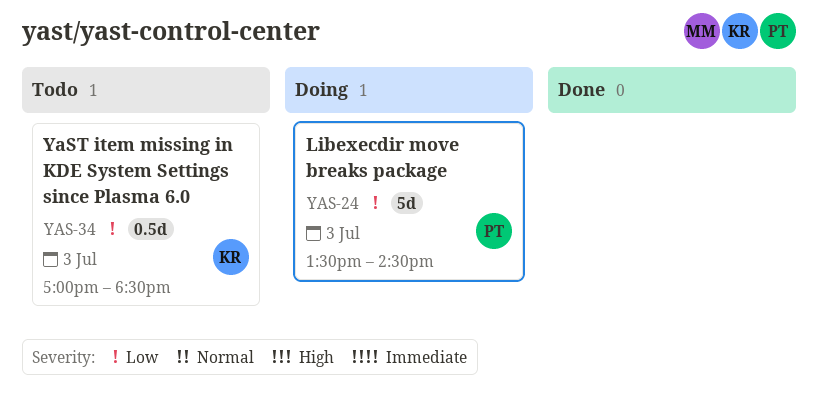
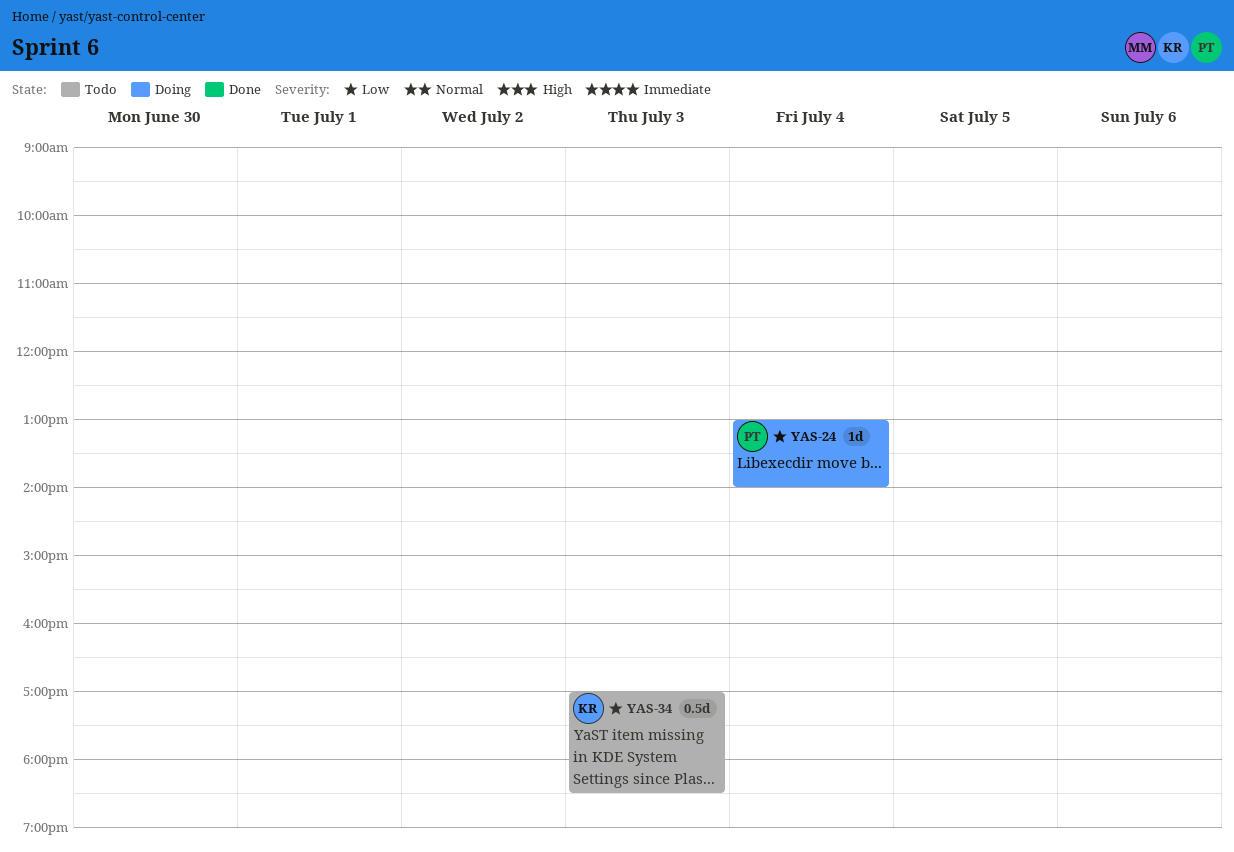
YAS-24, estimate: 5d -> 1d
YAS-24, day: Jul 3 -> Jul 4
YAS-24, begins: 13:30 -> 13:00
YAS-24, ends: 14:30 -> 14:00

